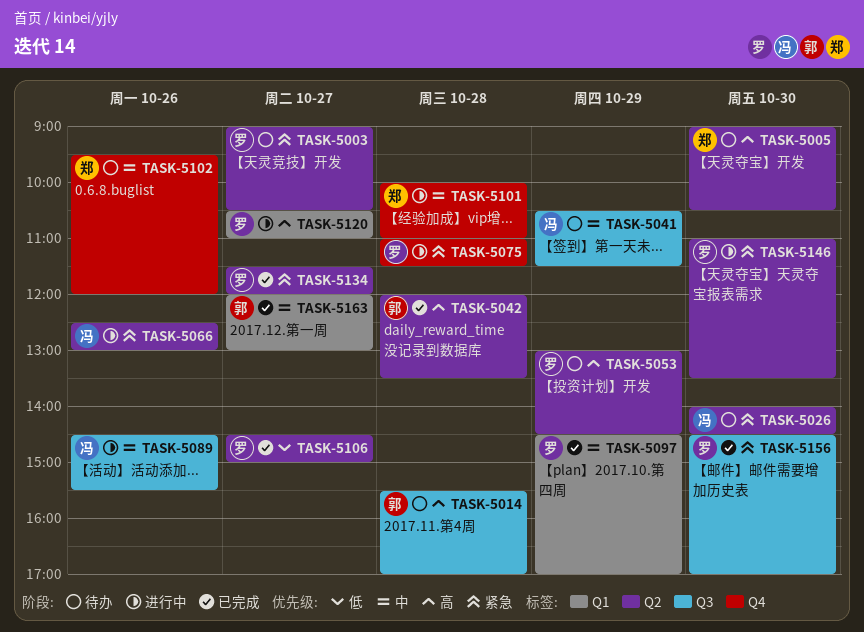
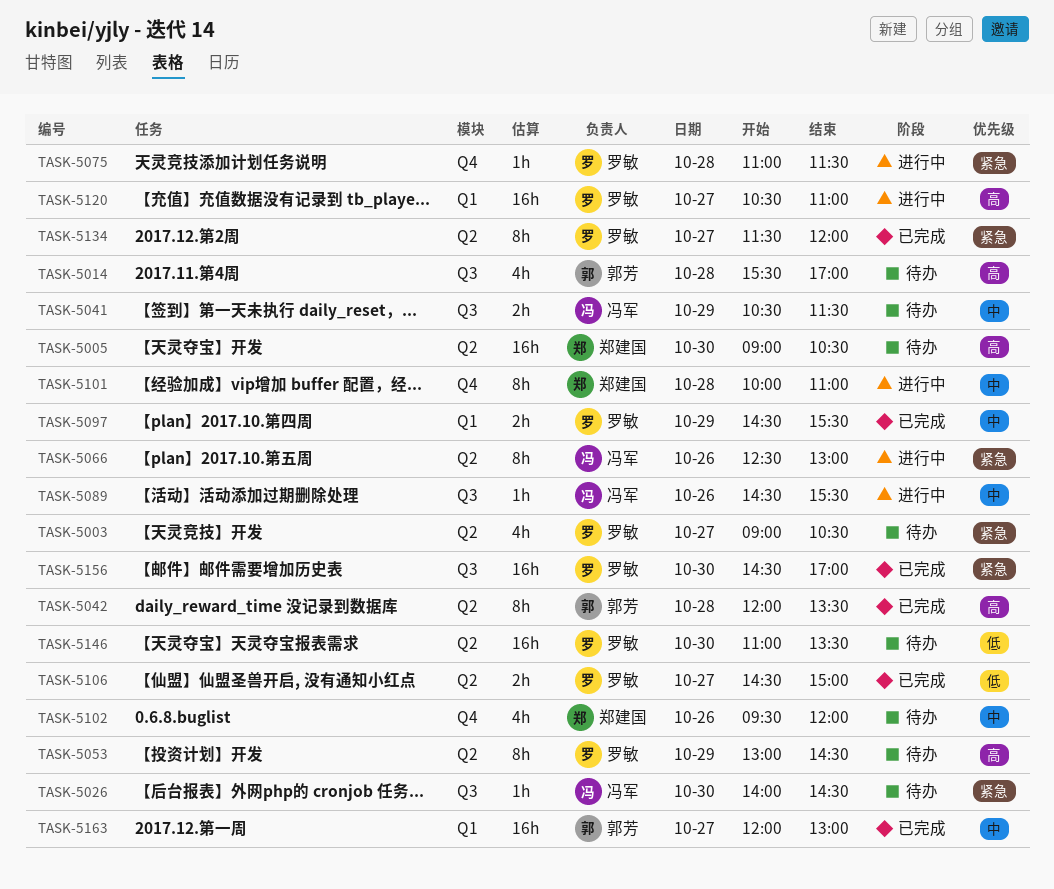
TASK-5026, label: Q2 -> Q3
TASK-5097, ends: 17:00 -> 15:30
TASK-5146, status: 进行中 -> 待办
TASK-5146, priority: 紧急 -> 低

